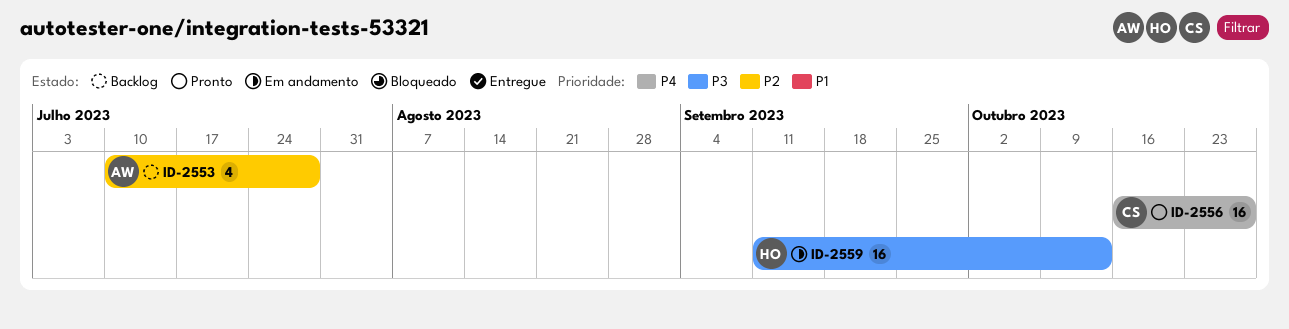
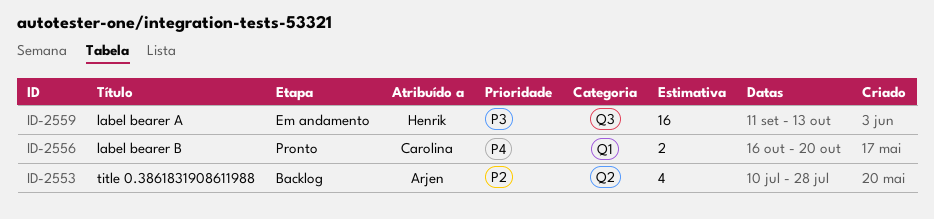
ID-2556, estimate: 16 -> 2
ID-2556, due: Oct 27 -> Oct 20

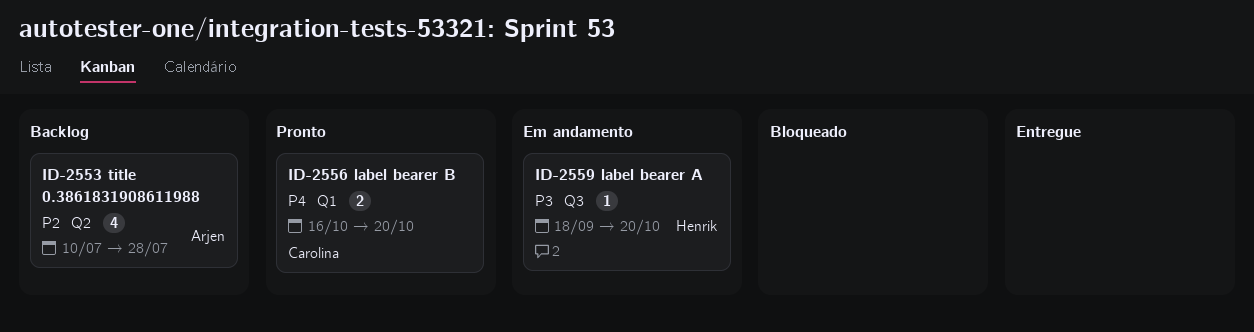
ID-2559, estimate: 16 -> 1
ID-2559, start: Sep 11 -> Sep 18
ID-2559, due: Oct 13 -> Oct 20

